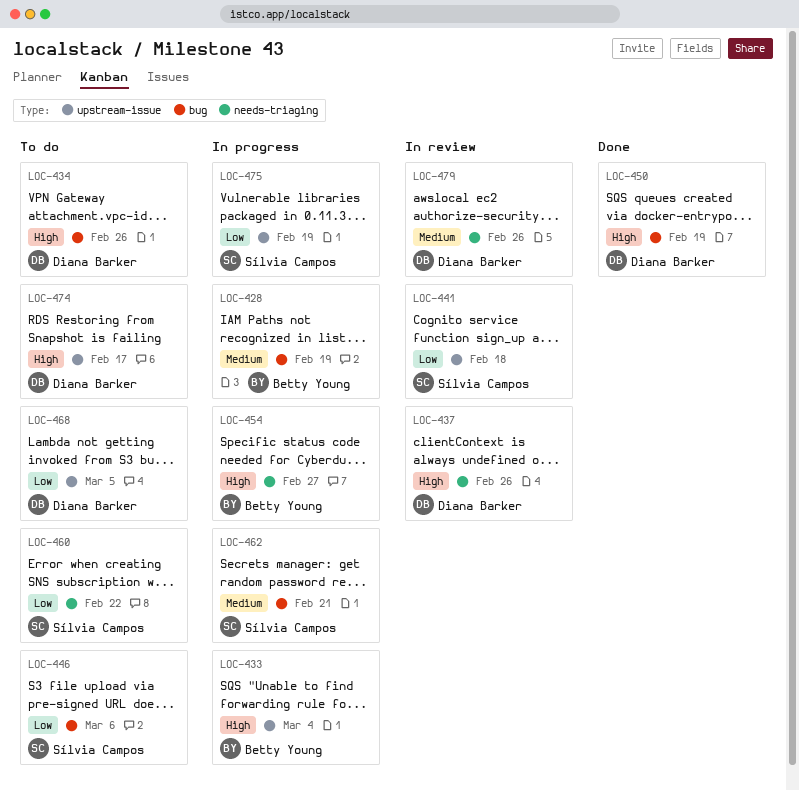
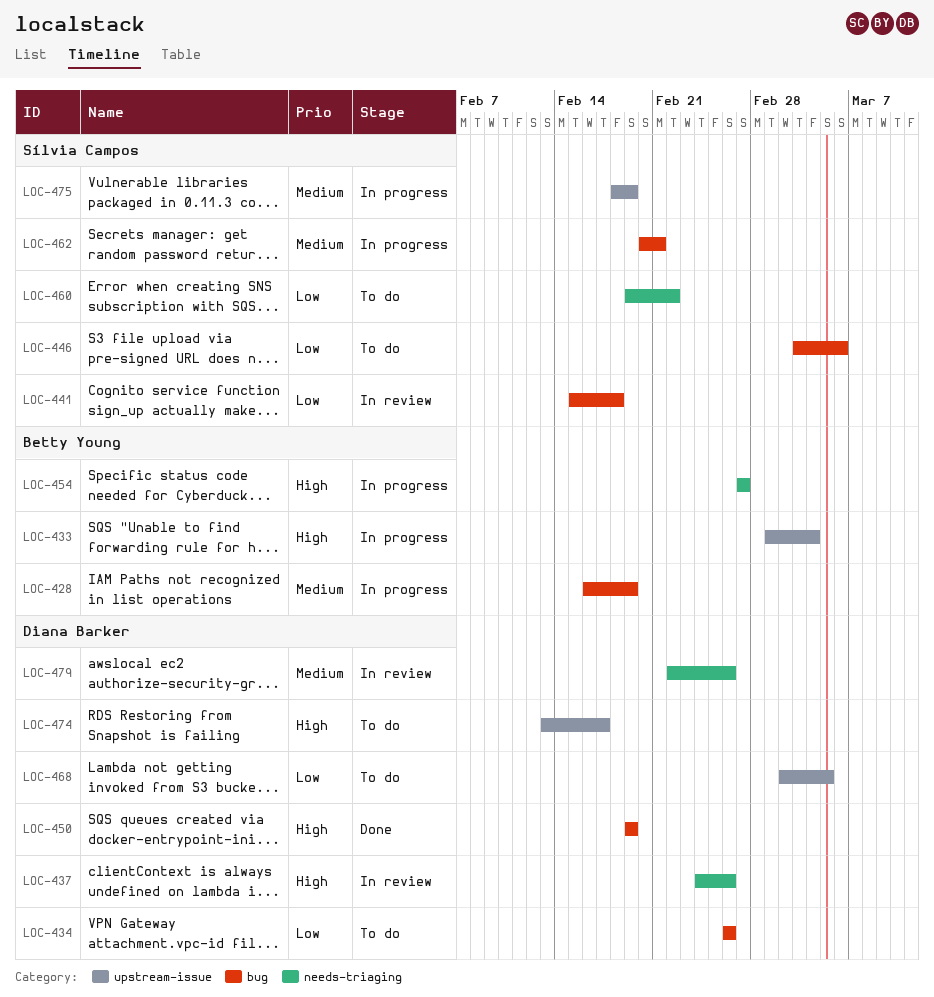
LOC-434, priority: High -> Low
LOC-441, label: upstream-issue -> bug
LOC-475, priority: Low -> Medium

